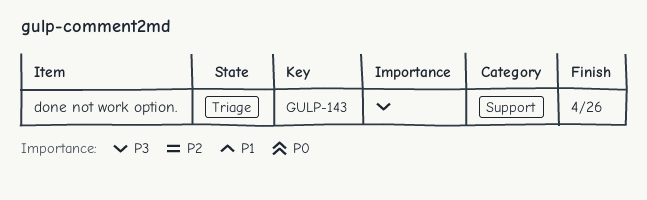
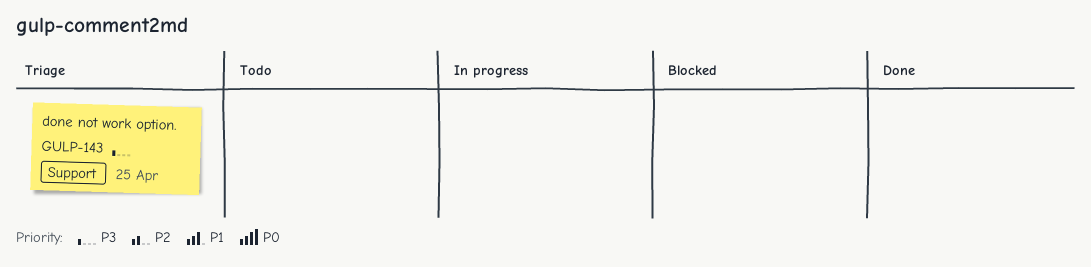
GULP-143, due: Apr 26 -> Apr 25

